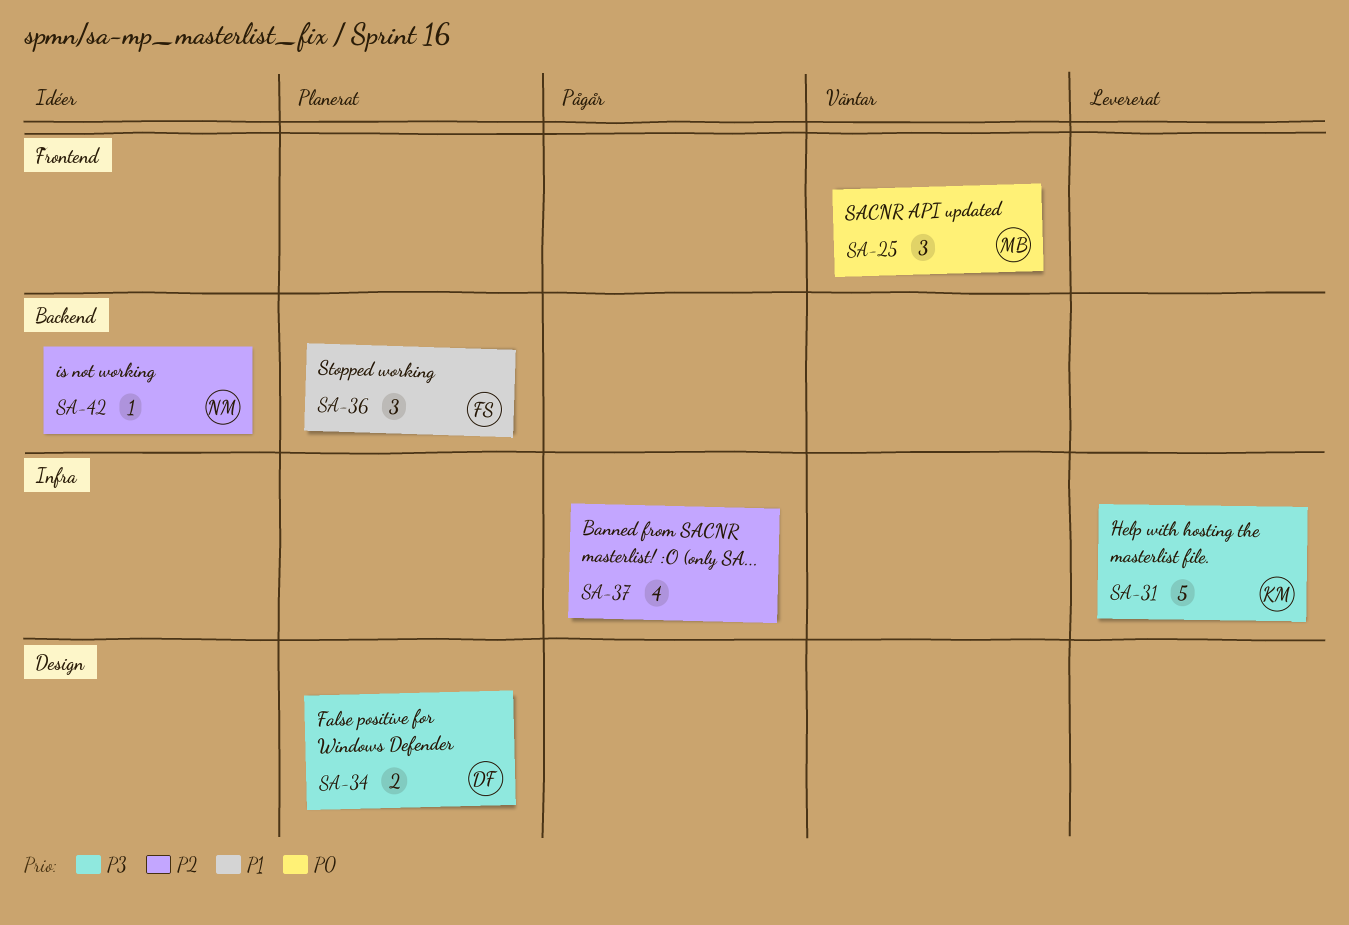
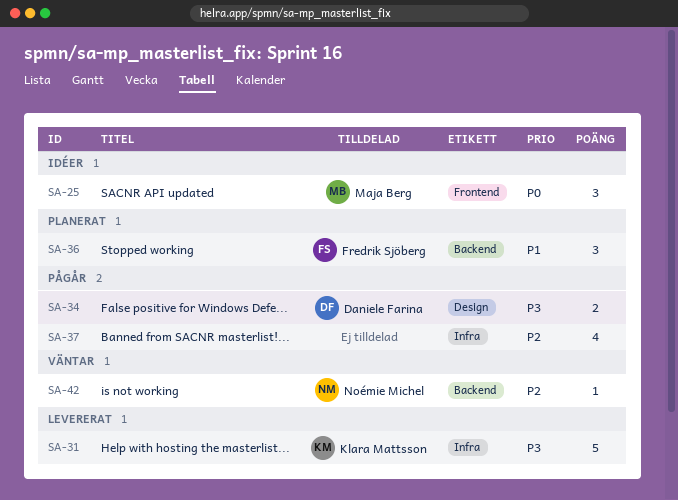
SA-25, status: Väntar -> Idéer
SA-34, status: Planerat -> Pågår
SA-42, status: Idéer -> Väntar

